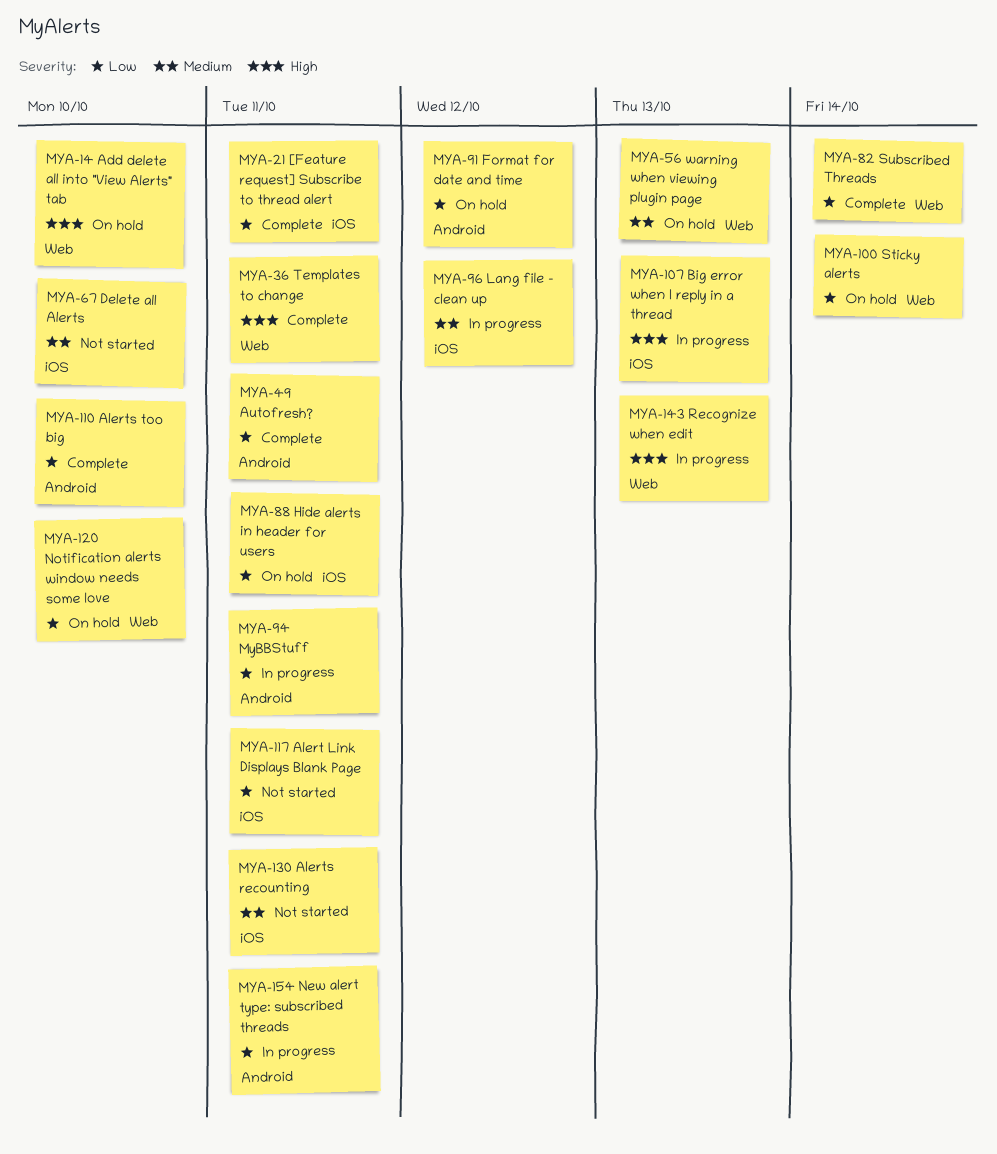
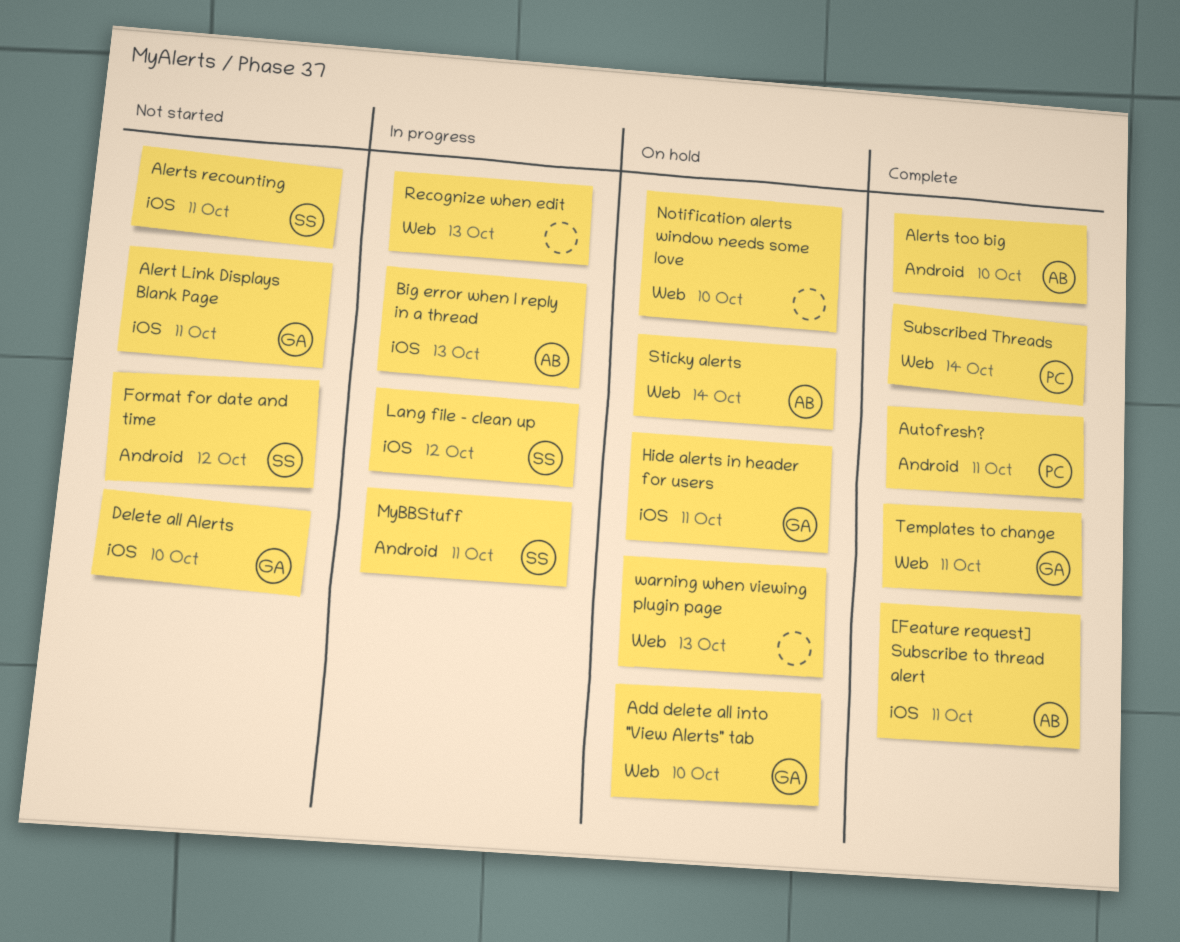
Format for date and time, status: On hold -> Not started
New alert type: subscribed threads: present -> none

